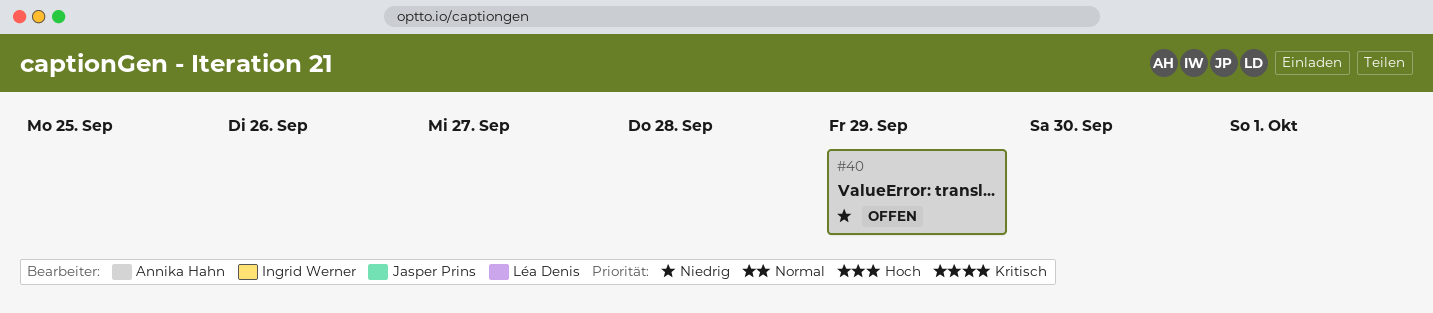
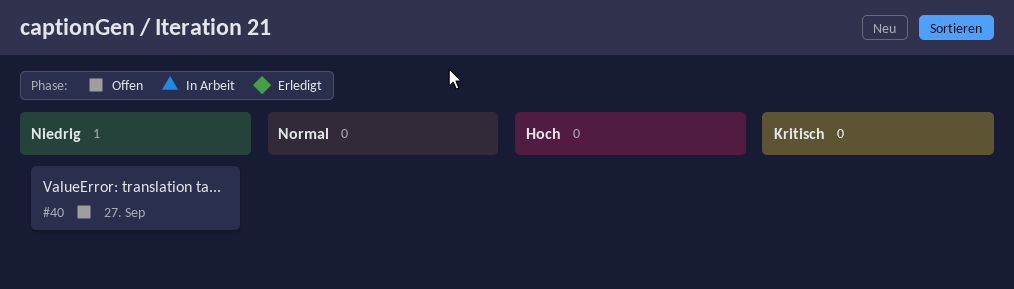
#40, due: Sep 29 -> Sep 27

